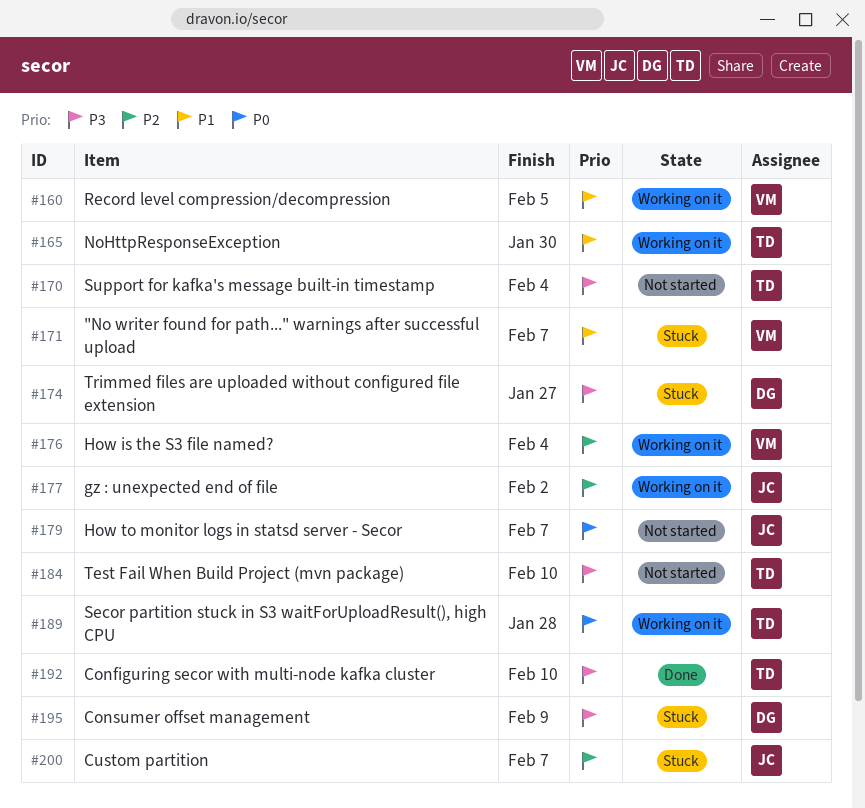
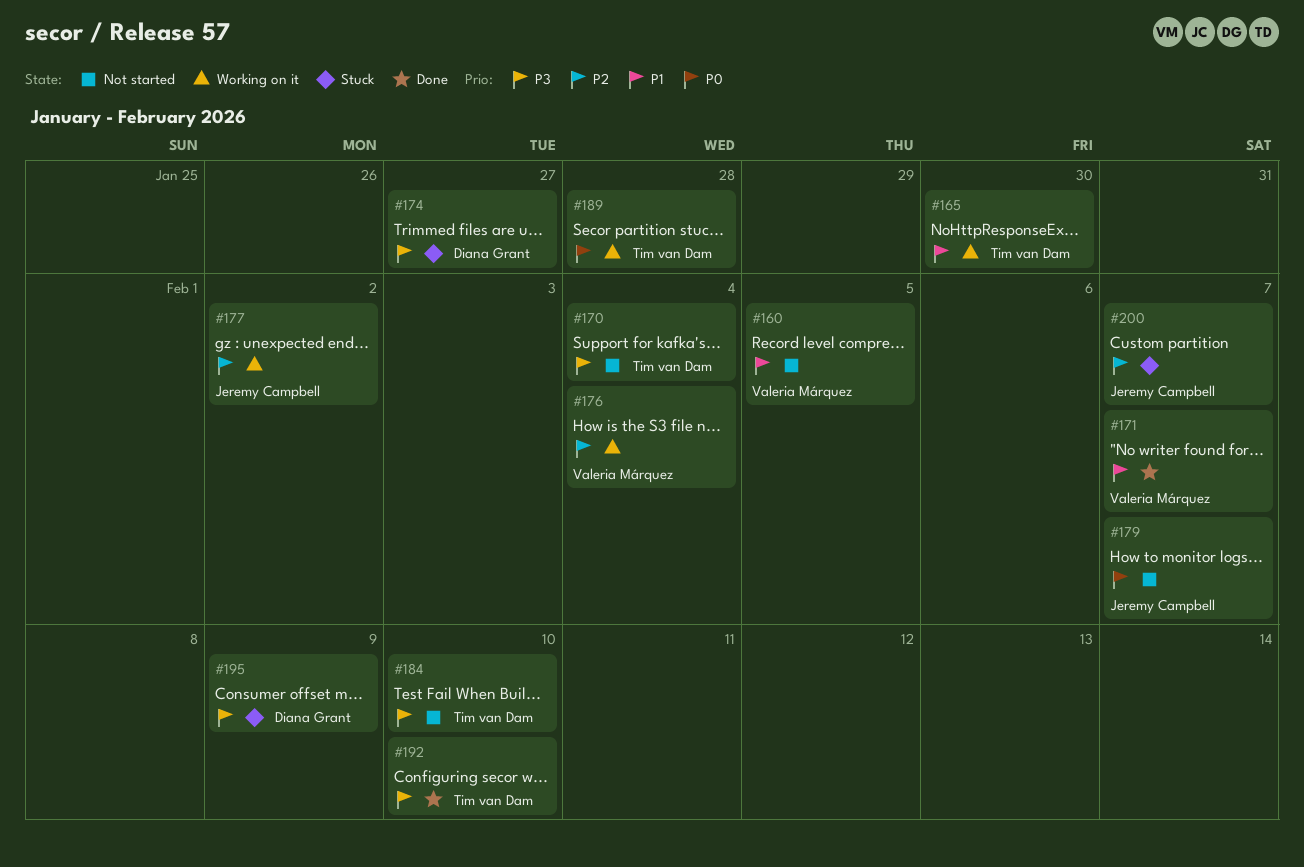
#160, status: Working on it -> Not started
#171, status: Stuck -> Done

